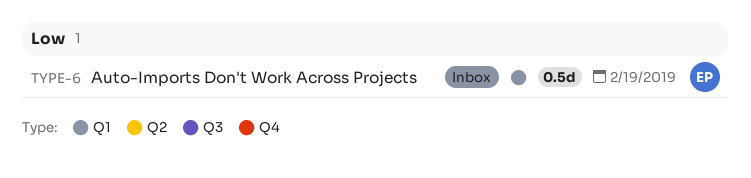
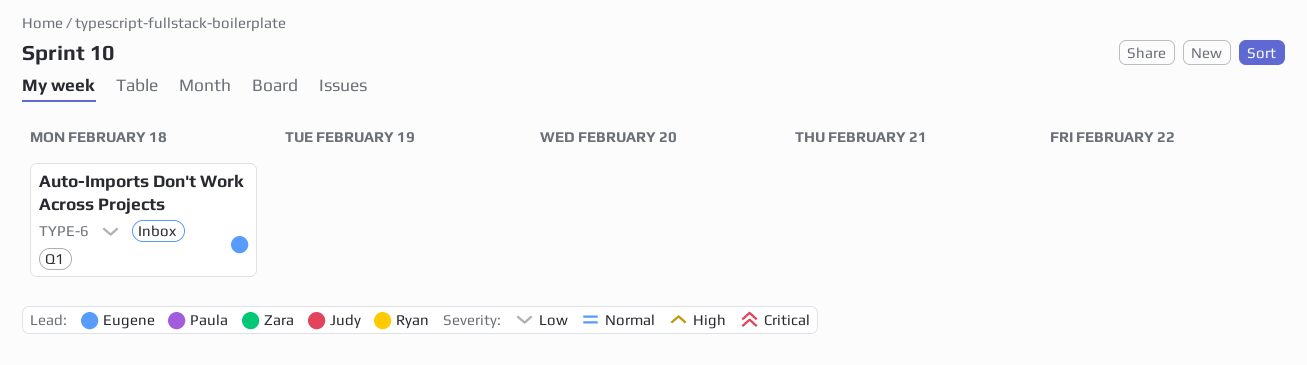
TYPE-6, due: Feb 19 -> Feb 18

